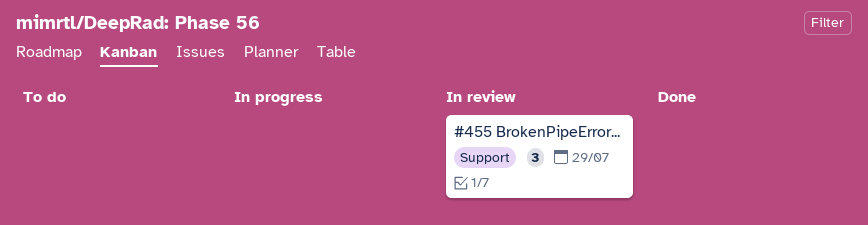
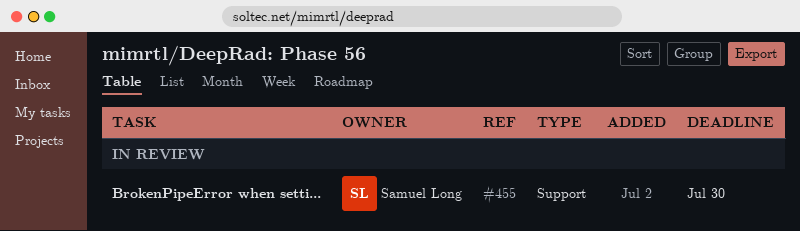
#455, due: Jul 29 -> Jul 30

